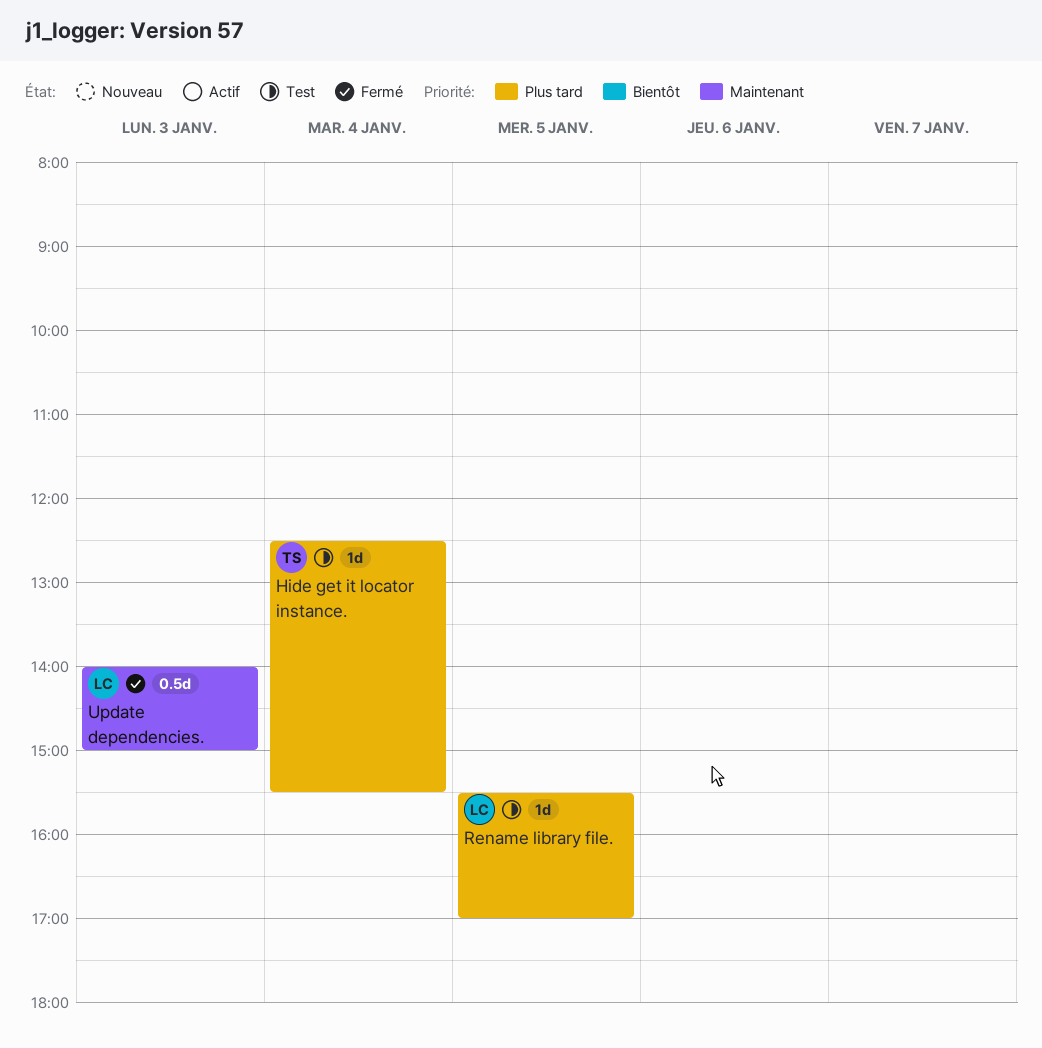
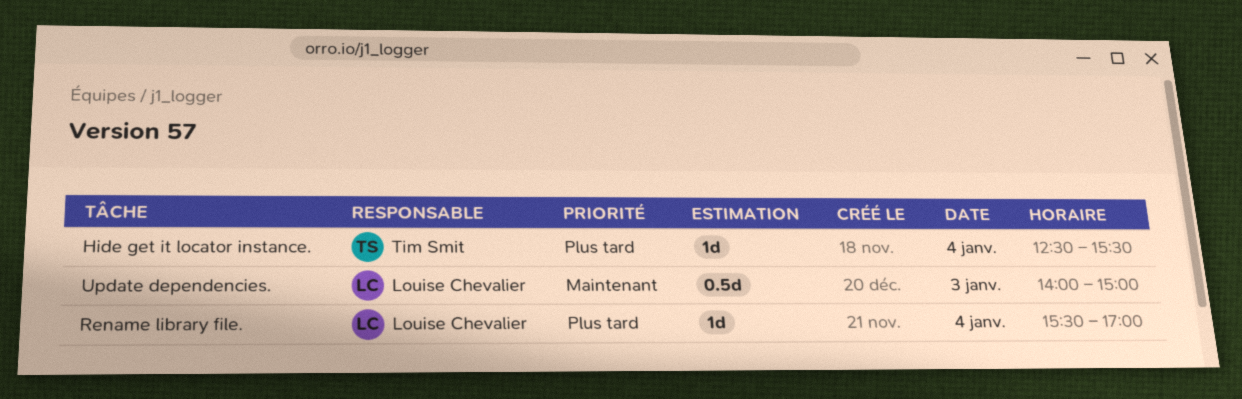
Rename library file., day: Jan 5 -> Jan 4

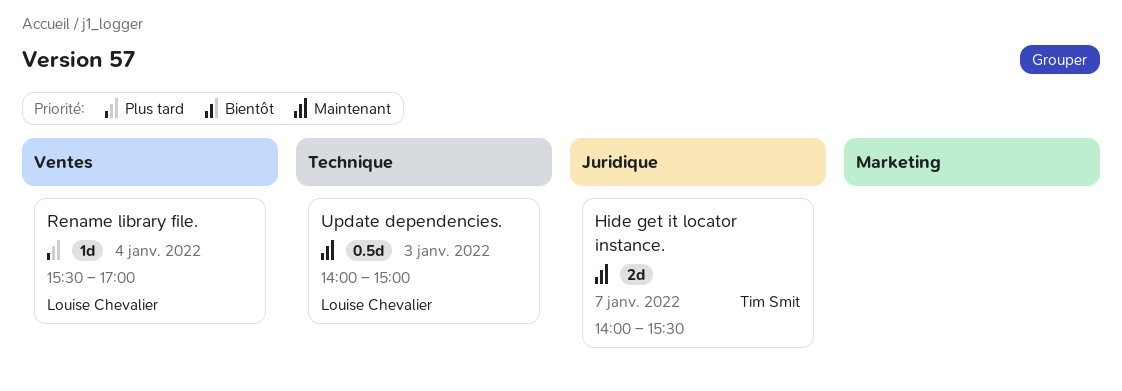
Hide get it locator instance., priority: Plus tard -> Maintenant
Hide get it locator instance., estimate: 1d -> 2d
Hide get it locator instance., day: Jan 4 -> Jan 7
Hide get it locator instance., begins: 12:30 -> 14:00

